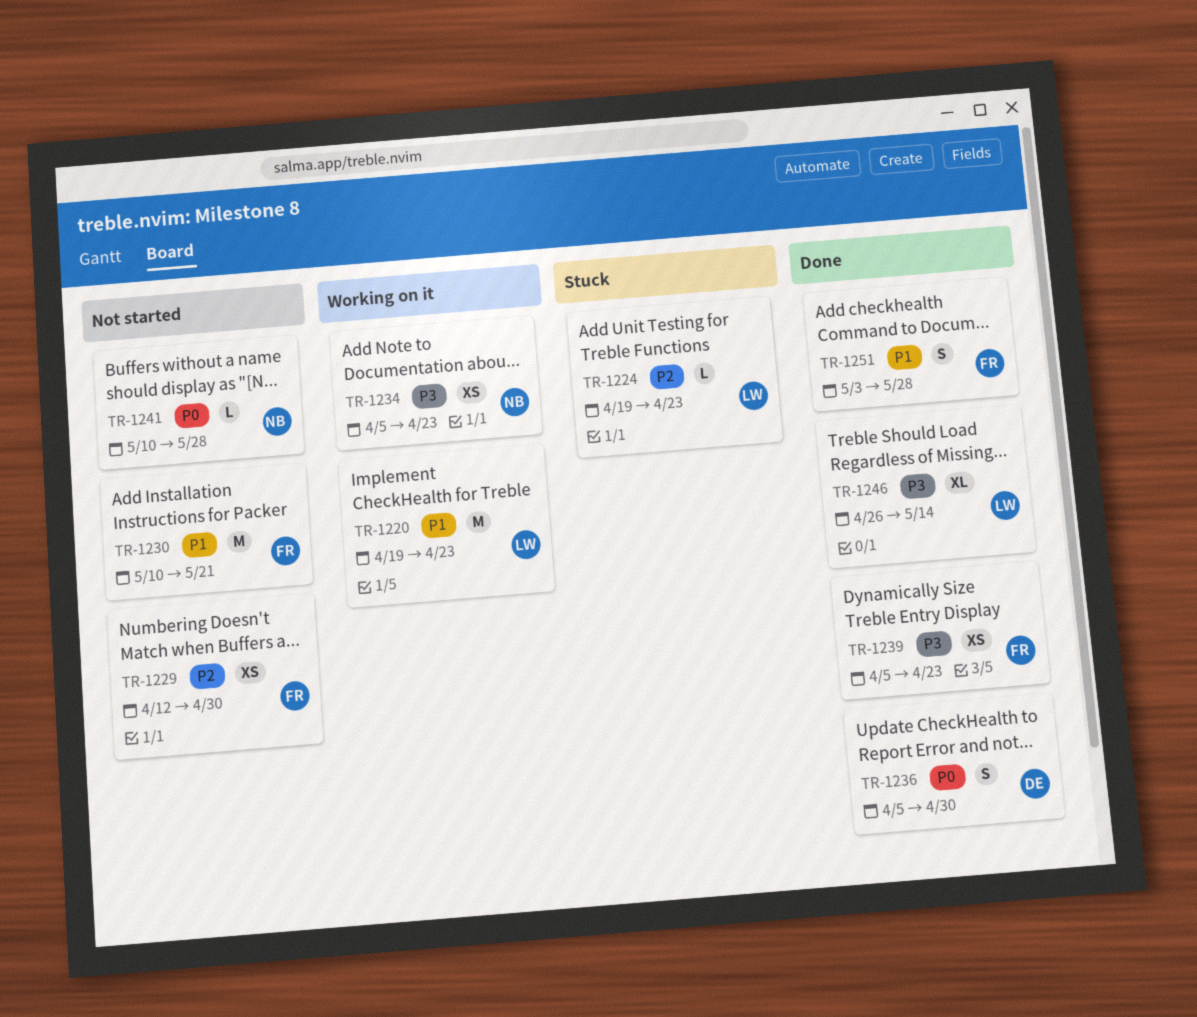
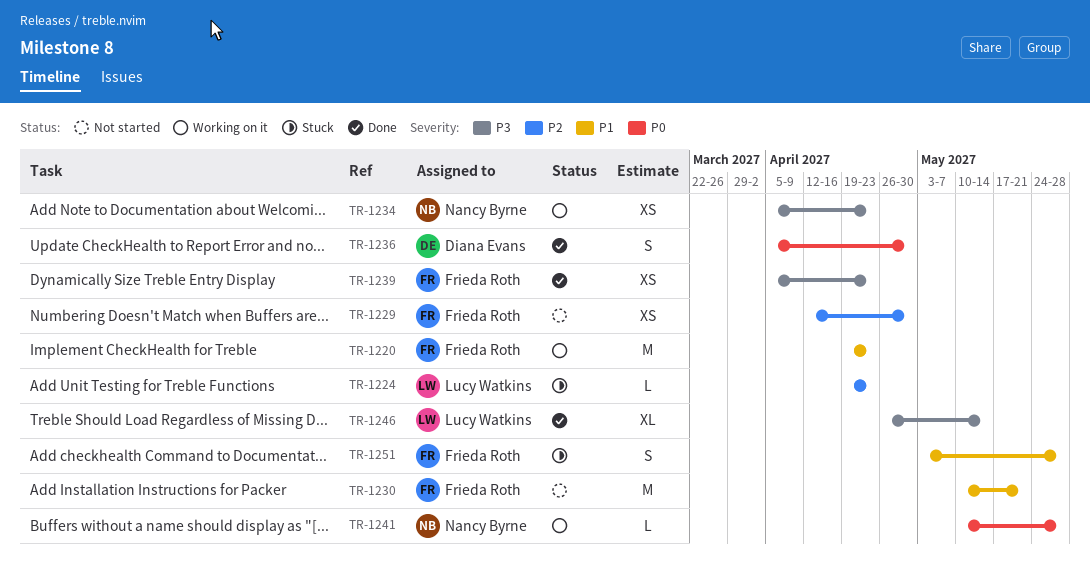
TR-1220, owner: Lucy Watkins -> Frieda Roth
TR-1241, status: Not started -> Working on it
TR-1251, status: Done -> Stuck

